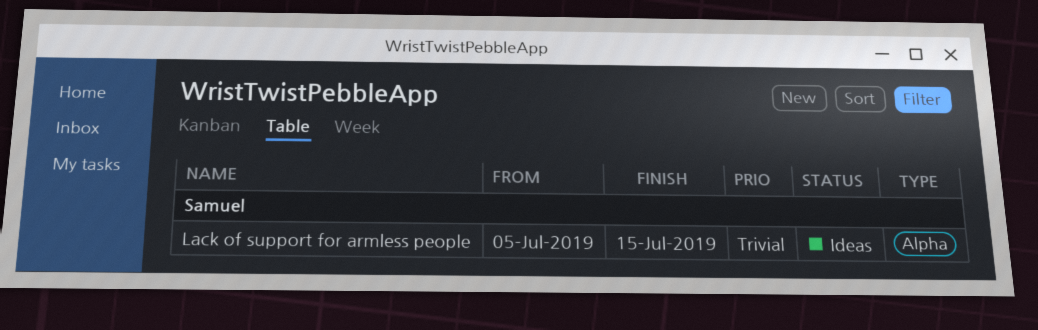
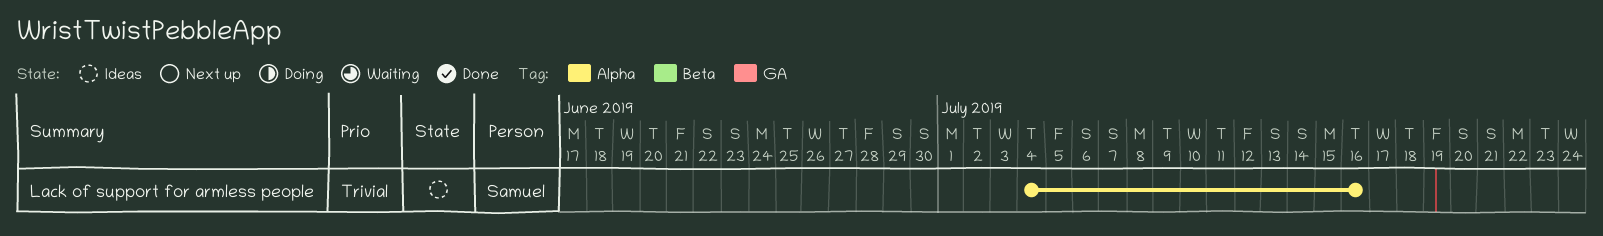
Lack of support for armless people, start: Jul 5 -> Jul 4
Lack of support for armless people, due: Jul 15 -> Jul 16

